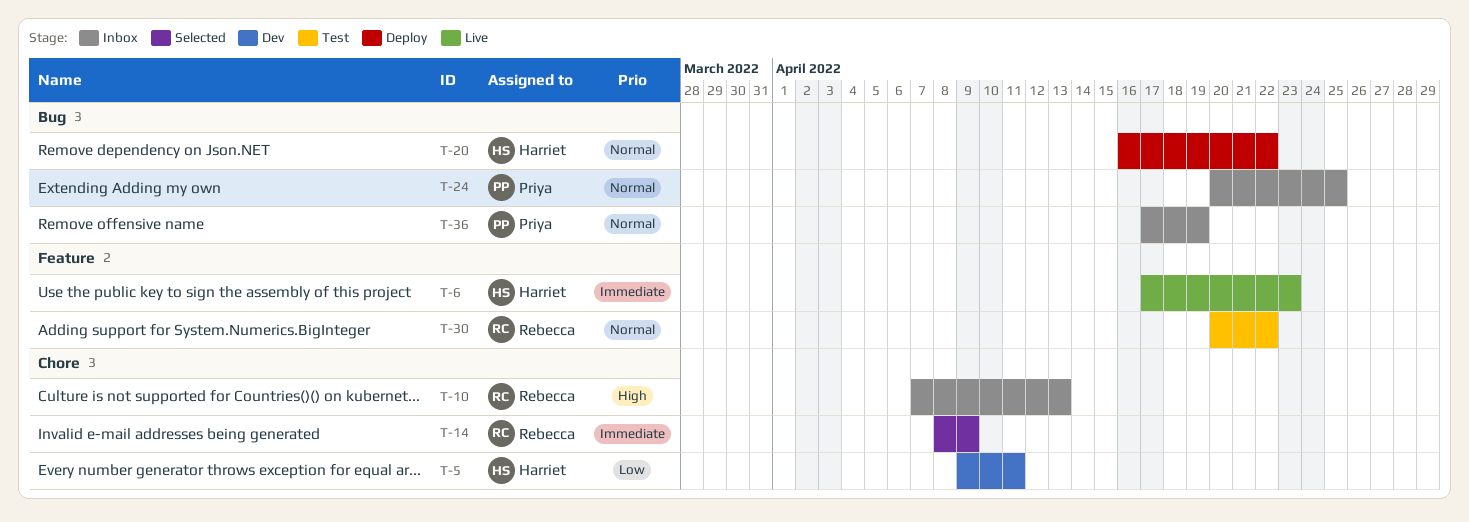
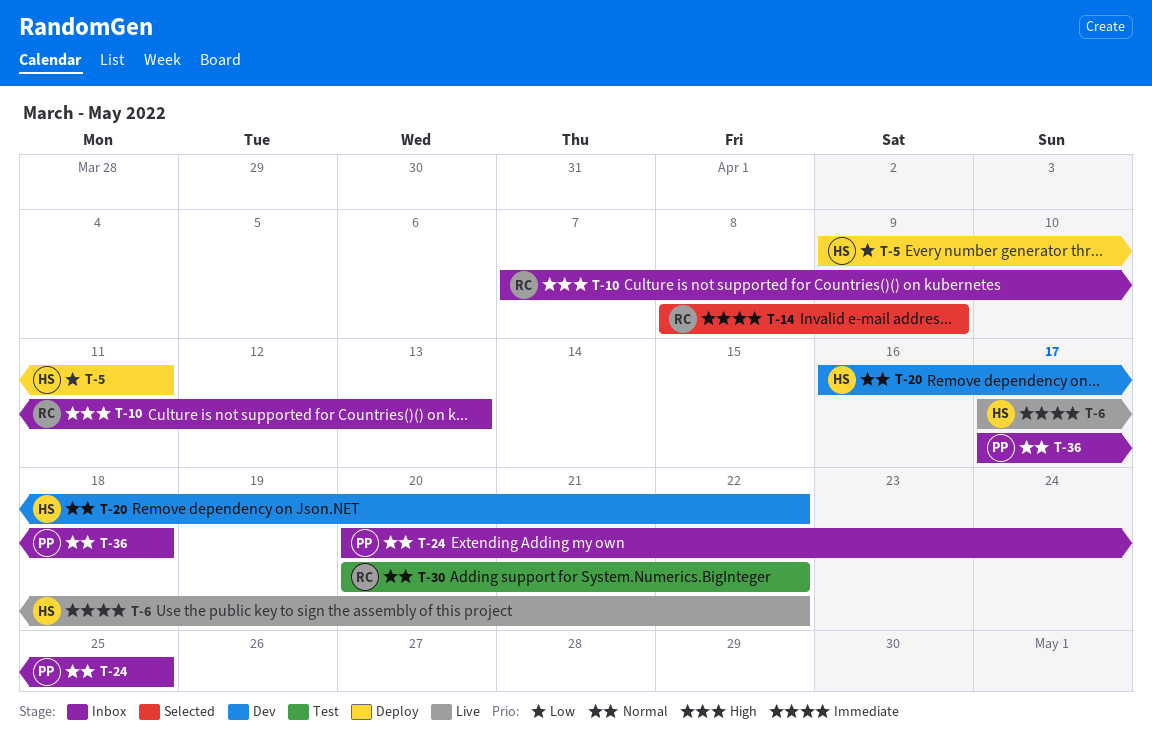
T-5, status: Dev -> Deploy
T-6, due: Apr 23 -> Apr 22
T-20, status: Deploy -> Dev
T-36, due: Apr 19 -> Apr 18

